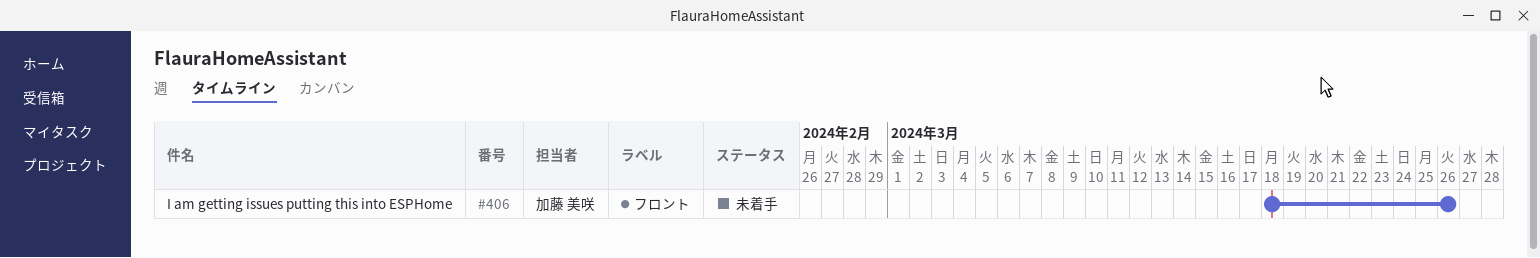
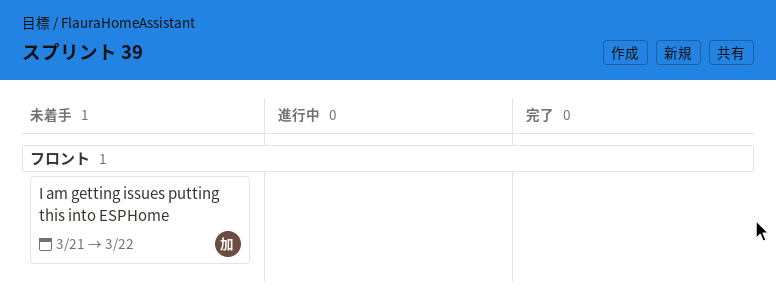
I am getting issues putting this into ESPHome, start: Mar 18 -> Mar 21
I am getting issues putting this into ESPHome, due: Mar 26 -> Mar 22

